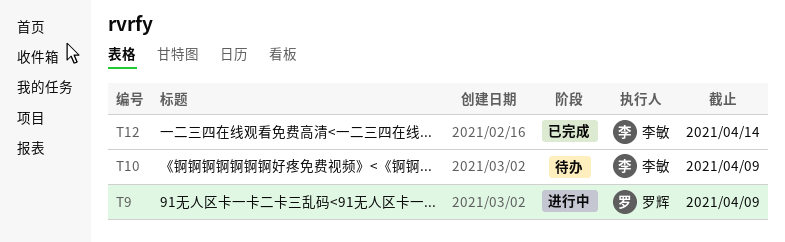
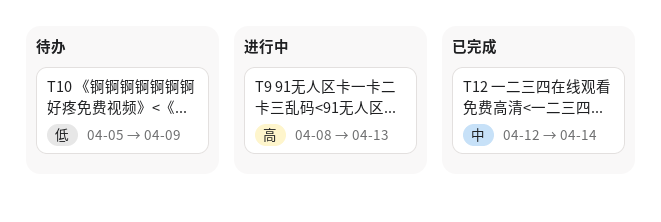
T9, due: Apr 9 -> Apr 13

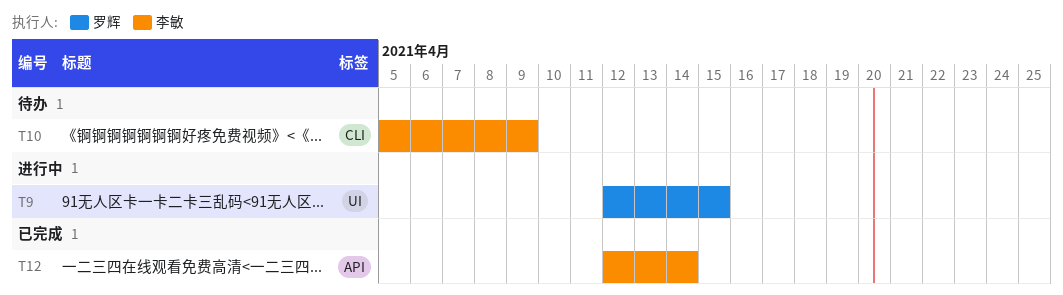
T9, start: Apr 8 -> Apr 12
T9, due: Apr 13 -> Apr 15

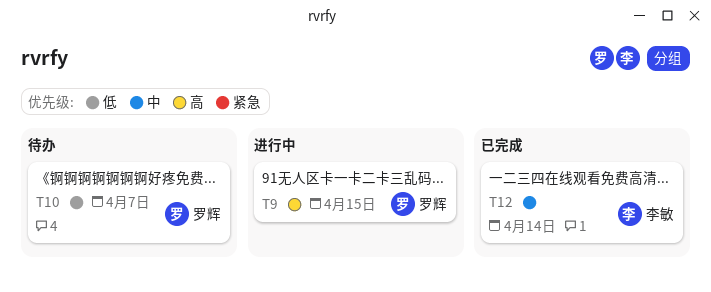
T10, owner: 李敏 -> 罗辉
T10, due: Apr 9 -> Apr 7

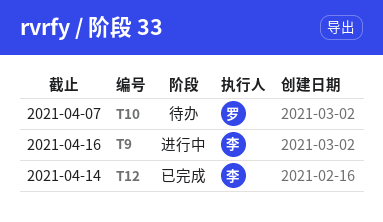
T9, owner: 罗辉 -> 李敏
T9, due: Apr 15 -> Apr 16

